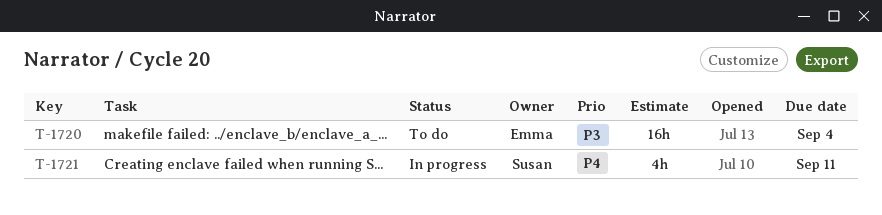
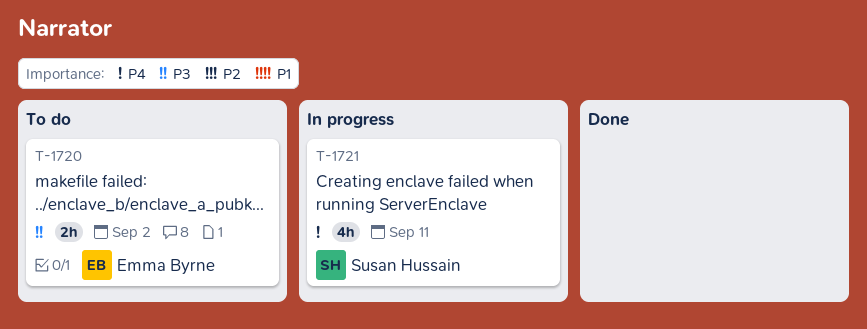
T-1720, estimate: 16h -> 2h
T-1720, due: Sep 4 -> Sep 2

